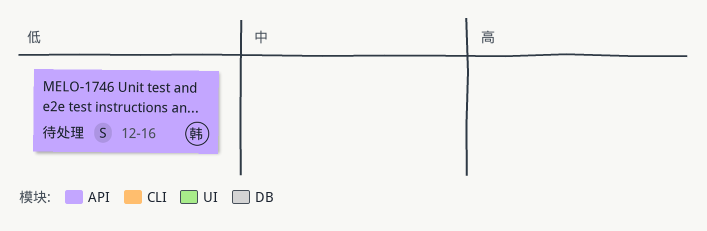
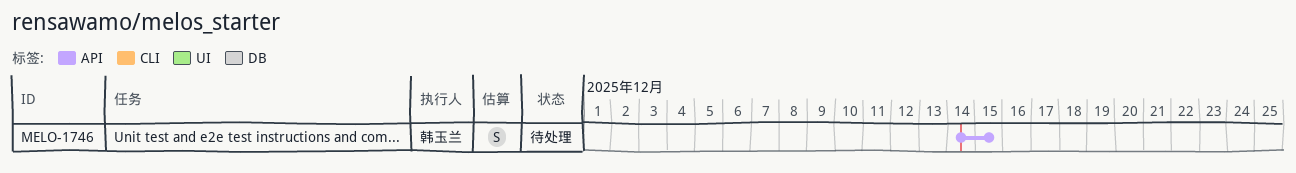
MELO-1746, due: Dec 16 -> Dec 15

